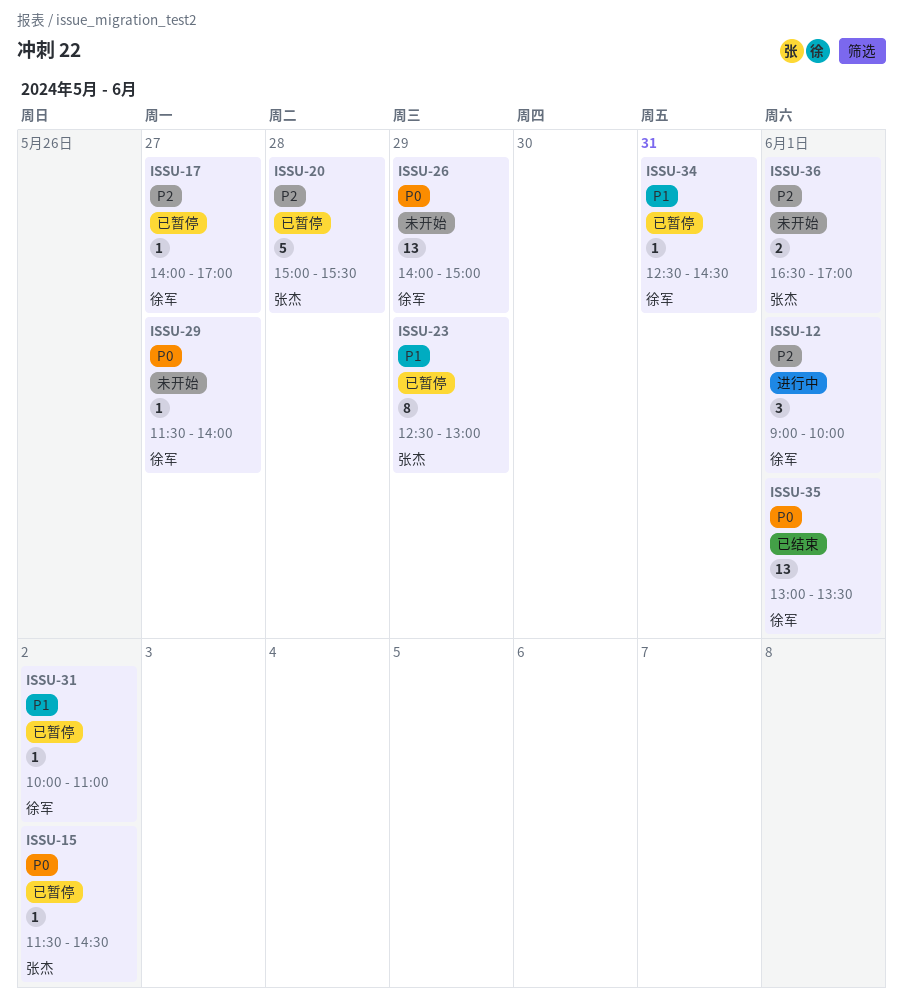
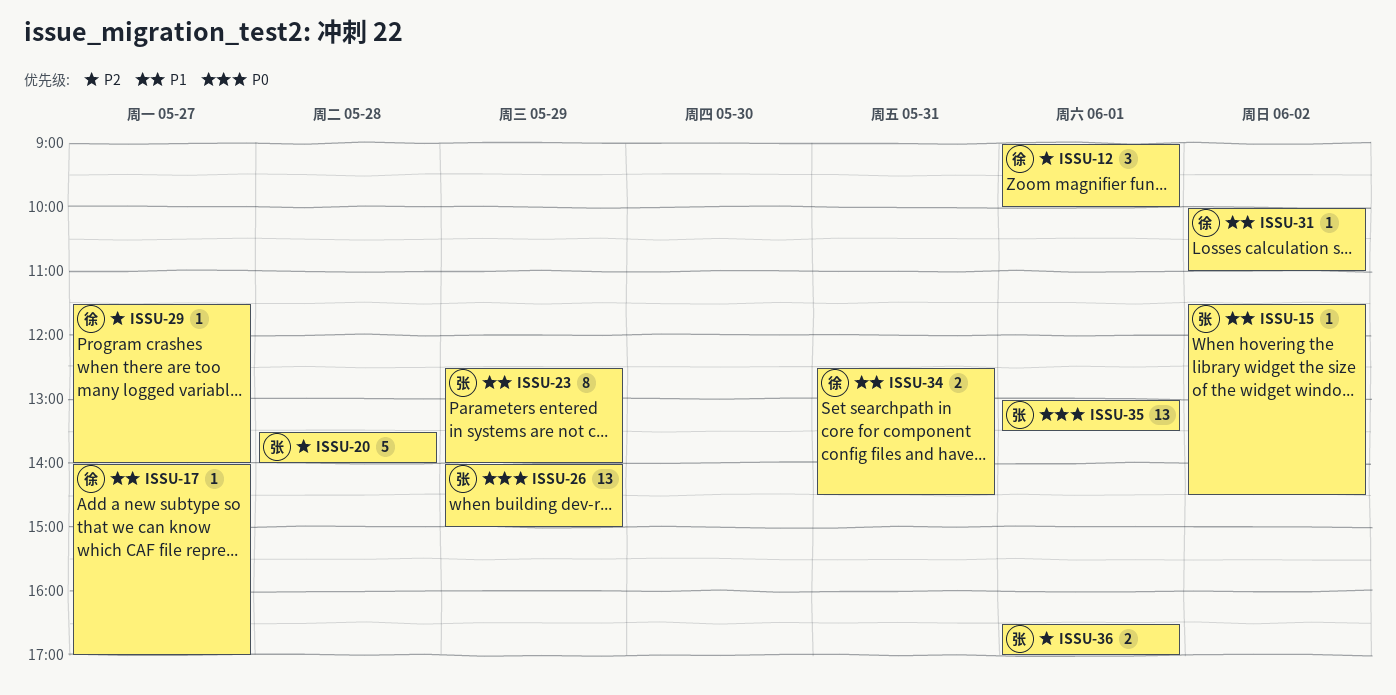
ISSU-15, priority: P0 -> P1
ISSU-17, priority: P2 -> P1
ISSU-20, begins: 15:00 -> 13:30
ISSU-20, ends: 15:30 -> 14:00
ISSU-23, ends: 13:00 -> 14:00
ISSU-26, owner: 徐军 -> 张杰
ISSU-29, priority: P0 -> P2
ISSU-34, estimate: 1 -> 2
ISSU-35, owner: 徐军 -> 张杰

